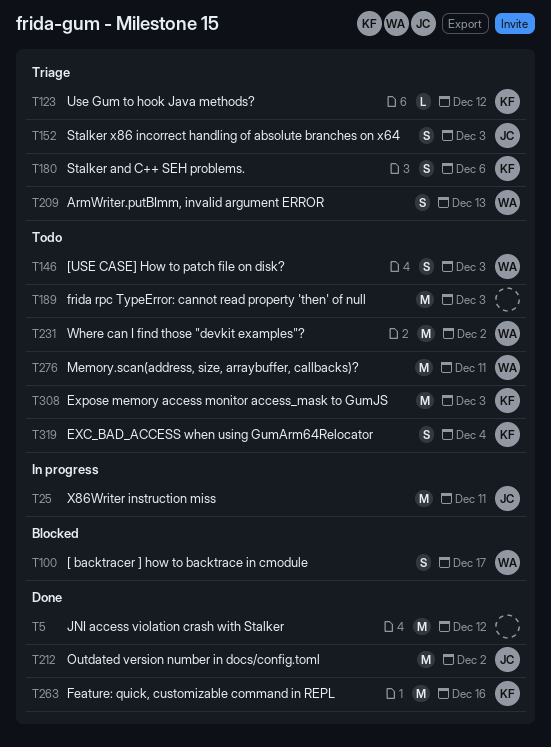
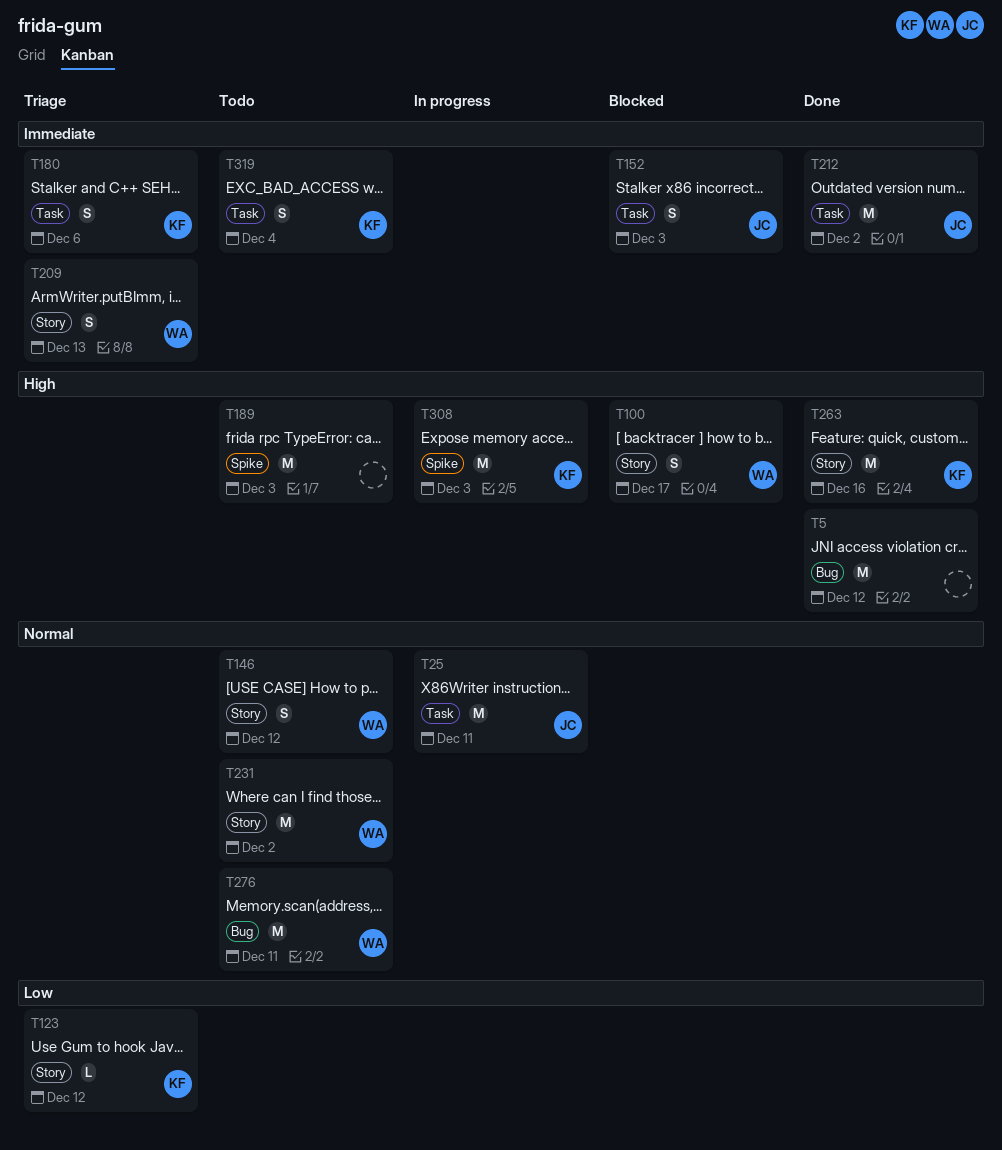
T146, due: Dec 3 -> Dec 12
T152, status: Triage -> Blocked
T308, status: Todo -> In progress

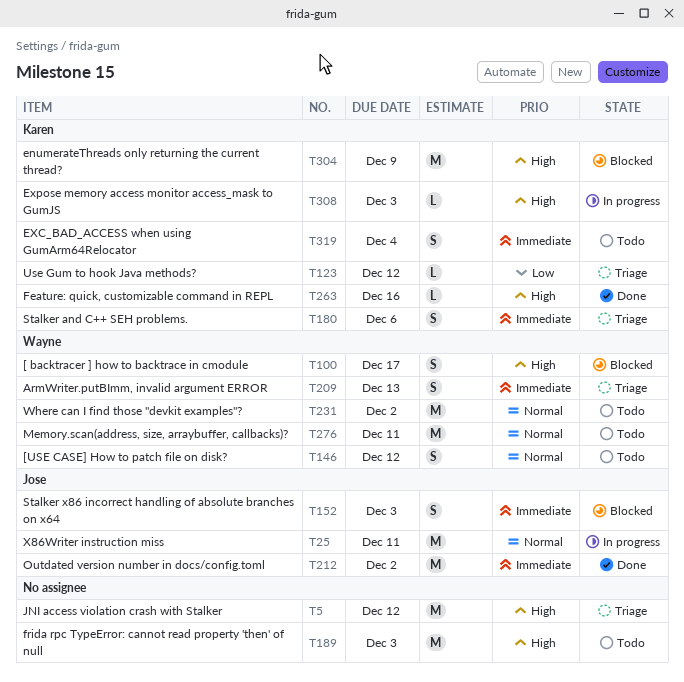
T5, status: Done -> Triage
T263, estimate: M -> L
T304: none -> present
T308, estimate: M -> L

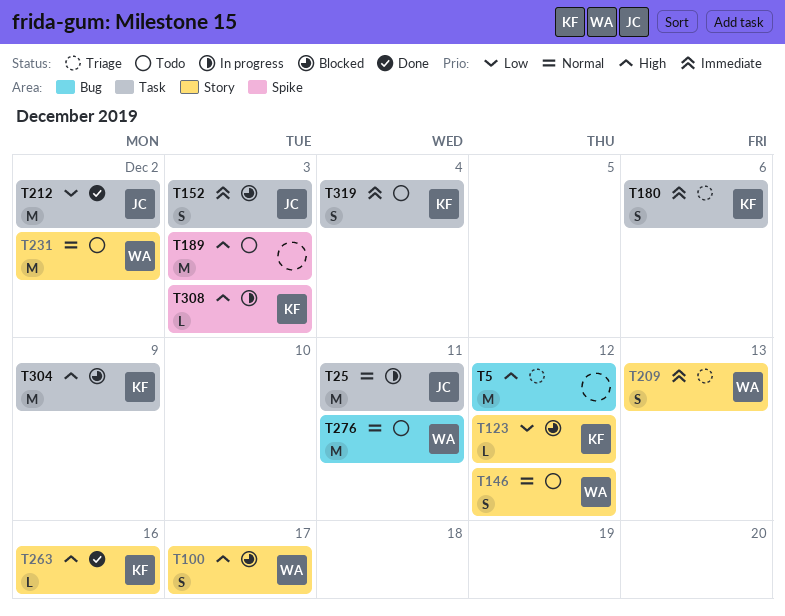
T123, status: Triage -> Blocked
T212, priority: Immediate -> Low

